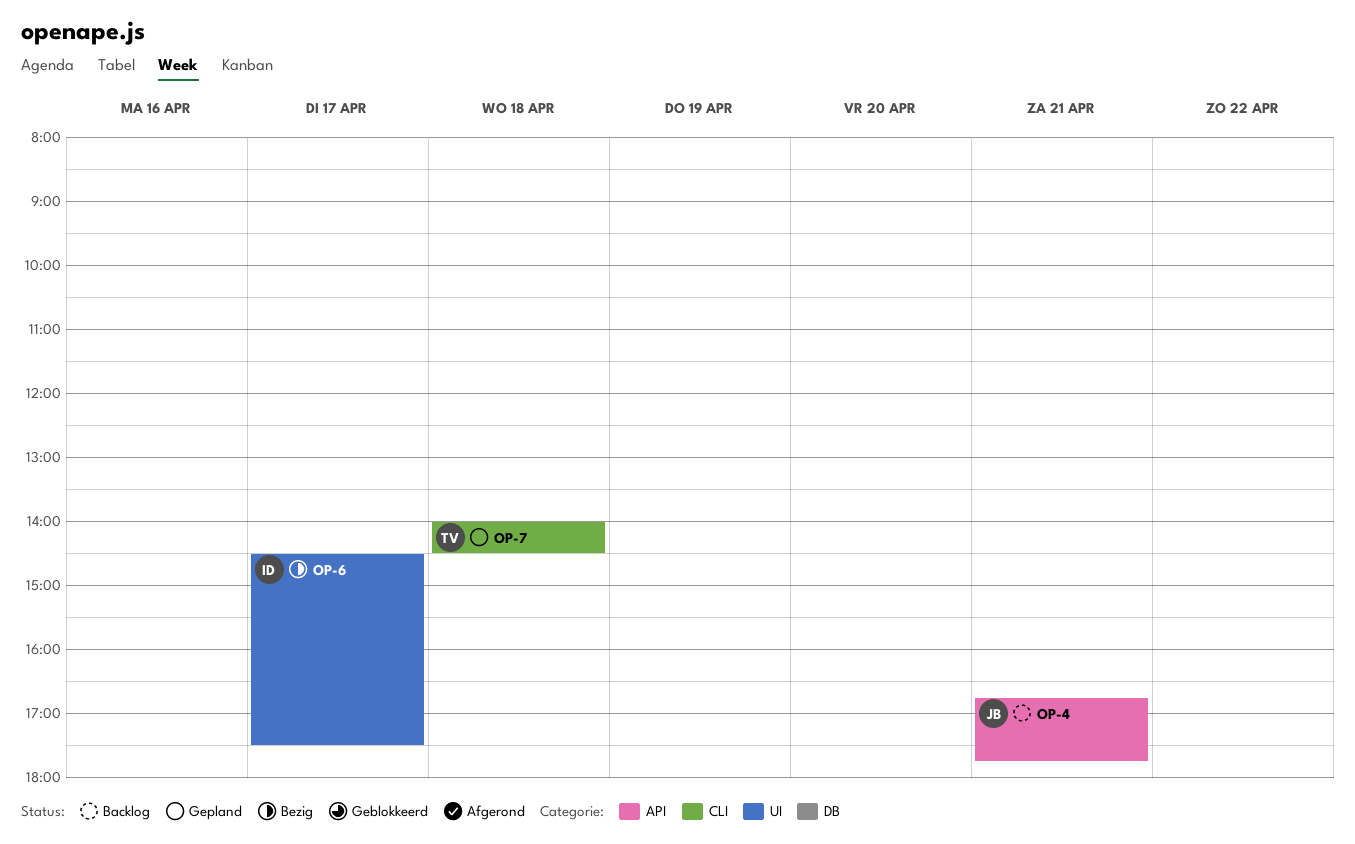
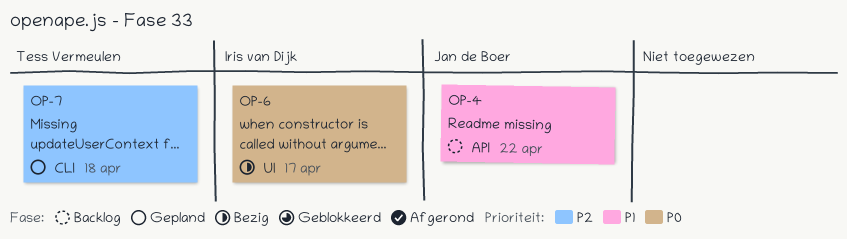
OP-4, day: Apr 21 -> Apr 22

